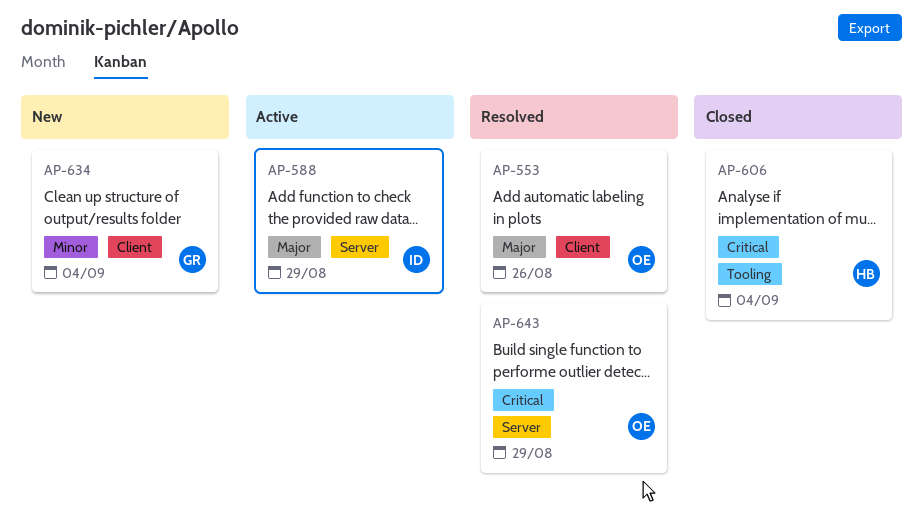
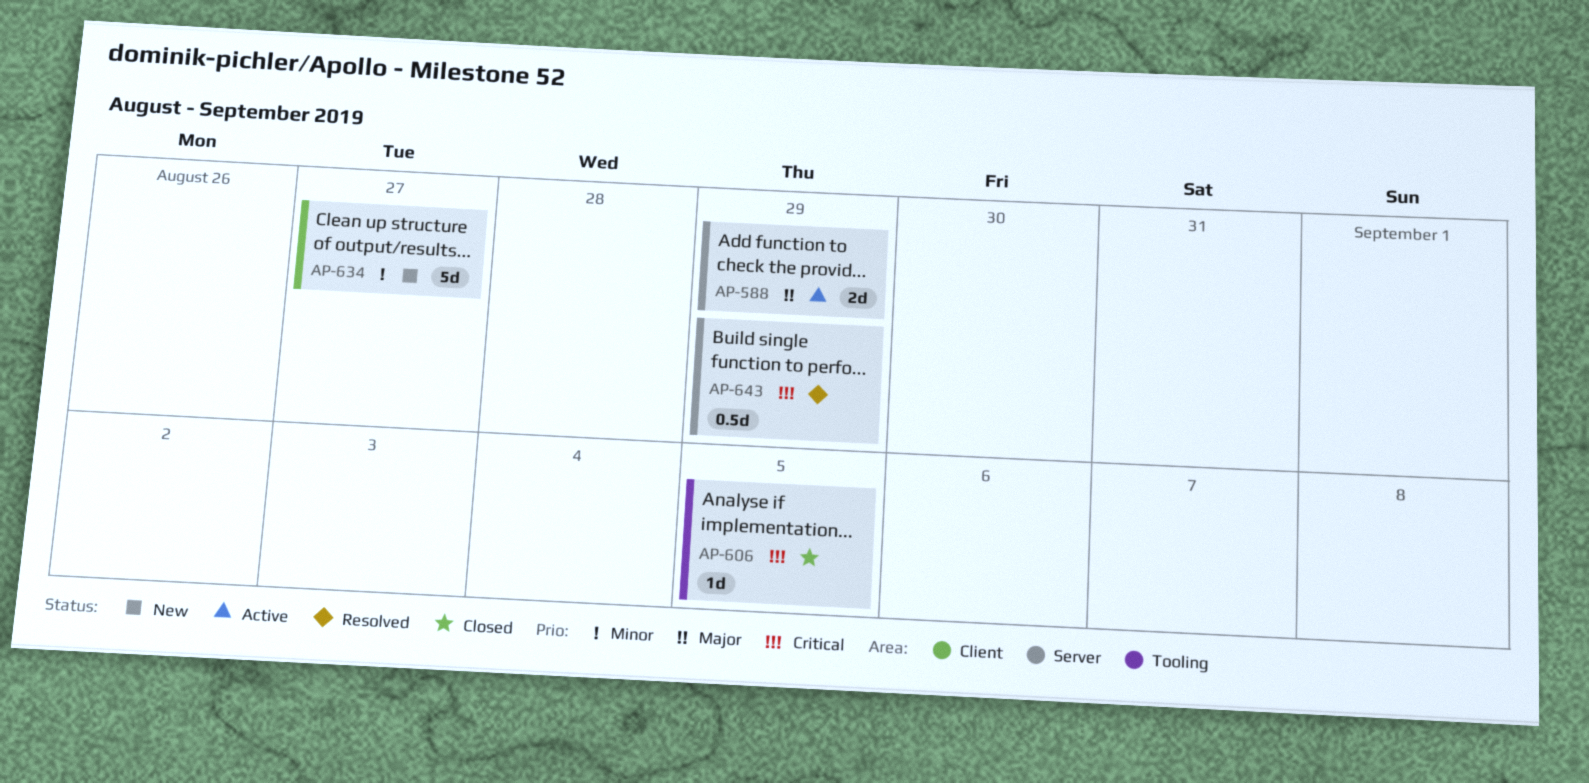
AP-553: present -> none
AP-606, due: Sep 4 -> Sep 5
AP-634, due: Sep 4 -> Aug 27

